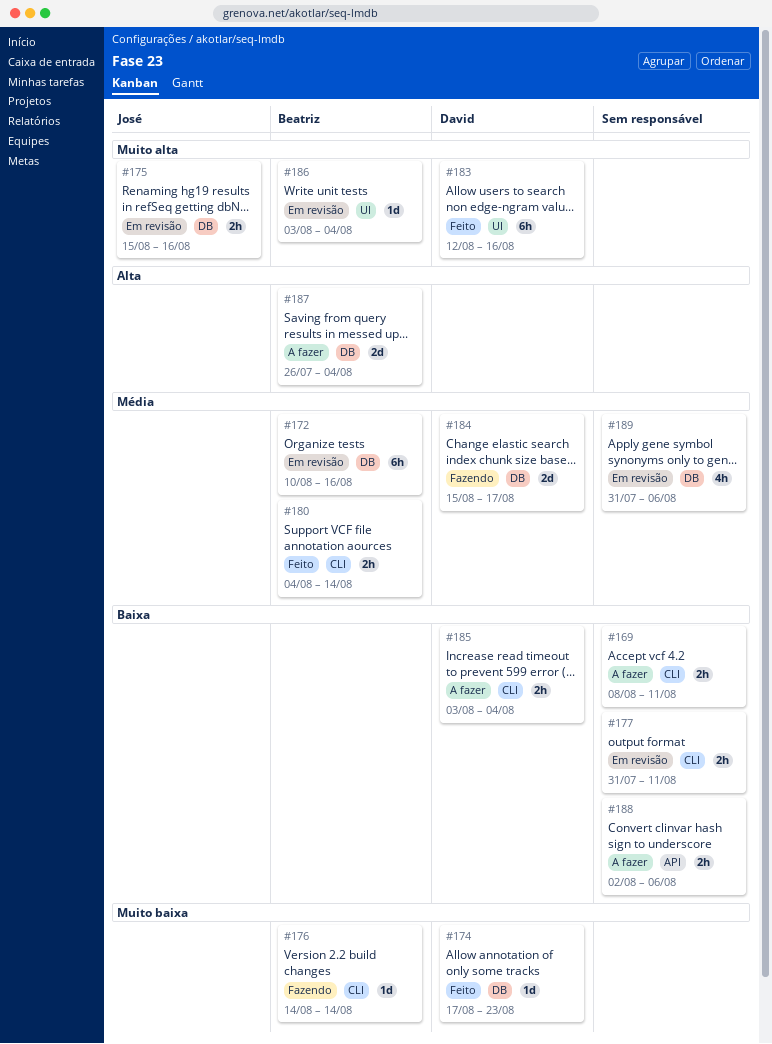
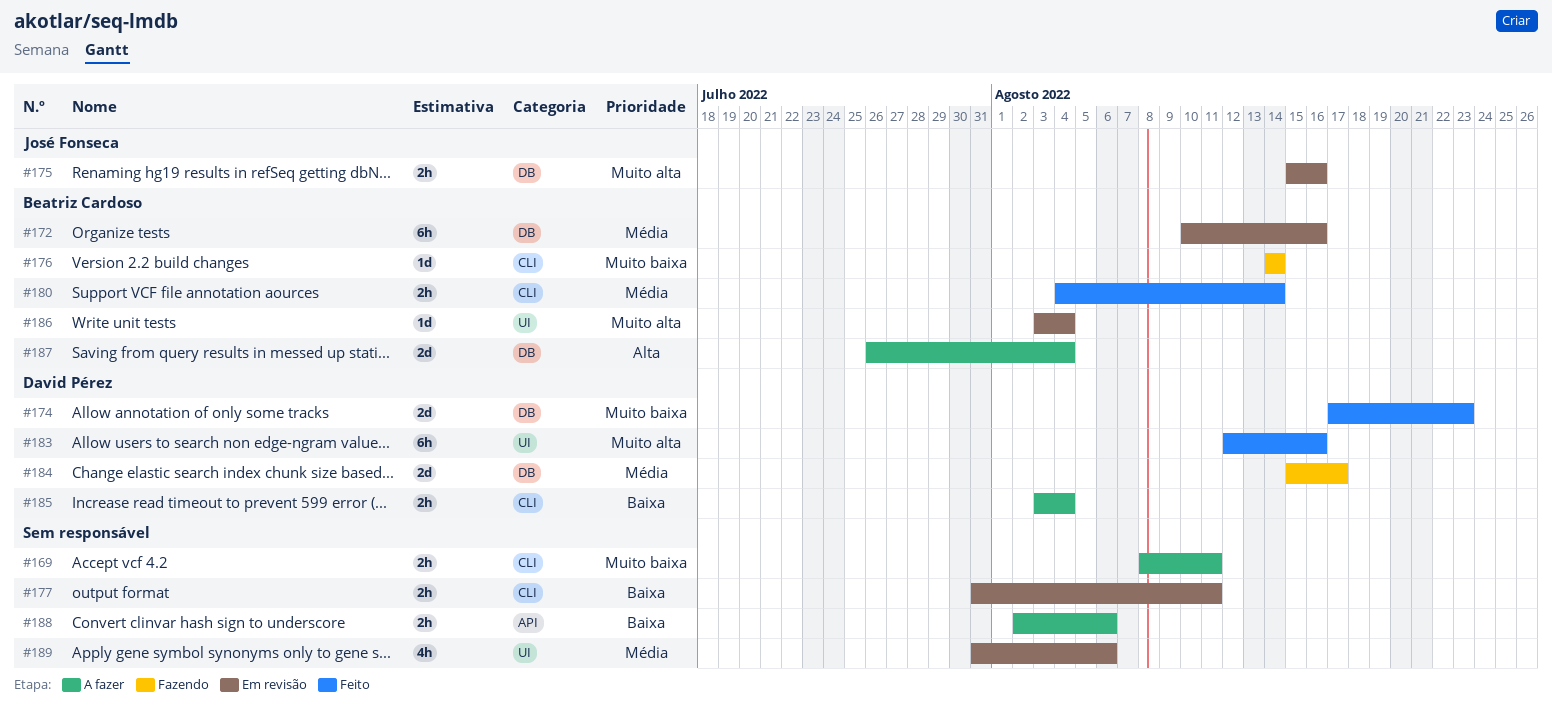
#169, priority: Baixa -> Muito baixa
#174, estimate: 1d -> 2d
#189, label: DB -> UI

